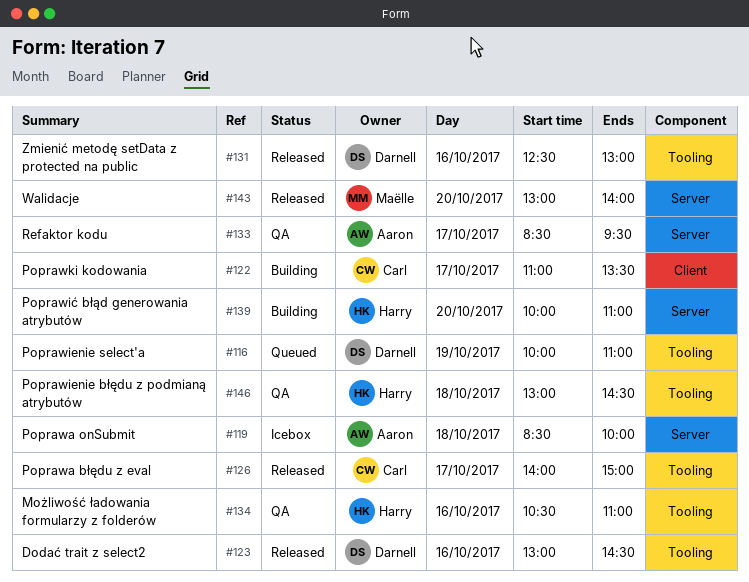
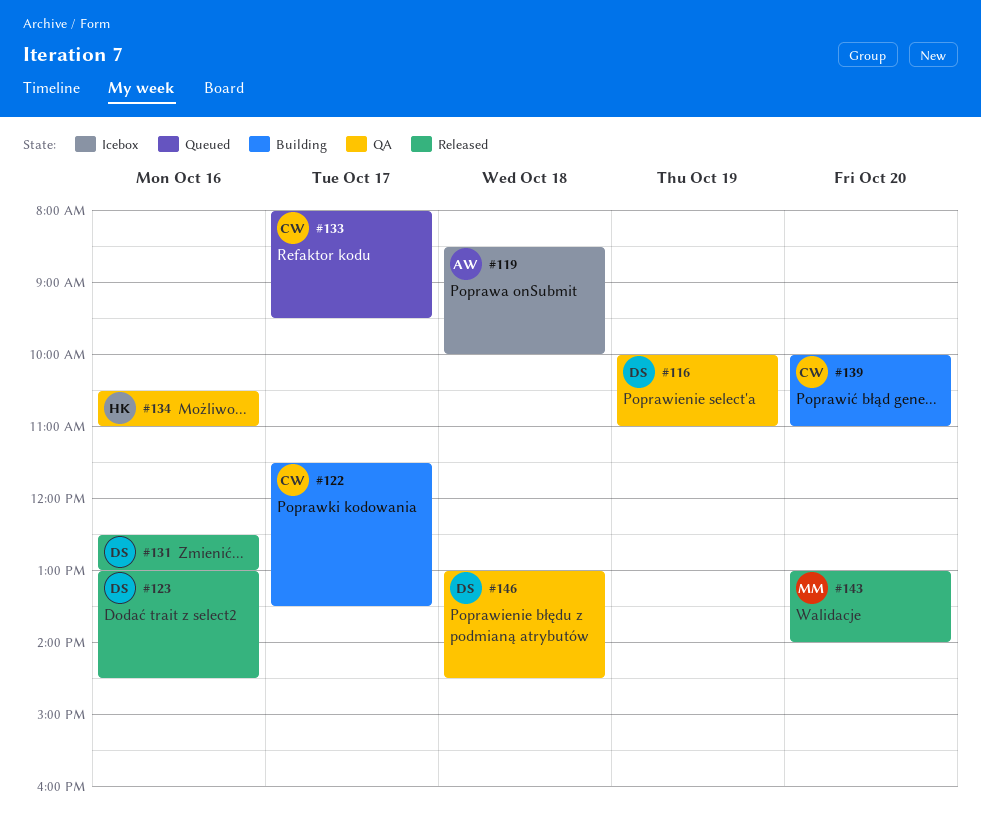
#116, status: Queued -> QA
#122, begins: 11:00 -> 11:30
#126: present -> none
#133, status: QA -> Queued
#133, owner: Aaron -> Carl
#133, begins: 08:30 -> 08:00
#139, owner: Harry -> Carl
#146, owner: Harry -> Darnell

